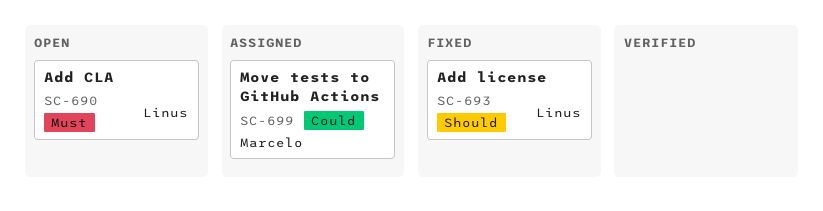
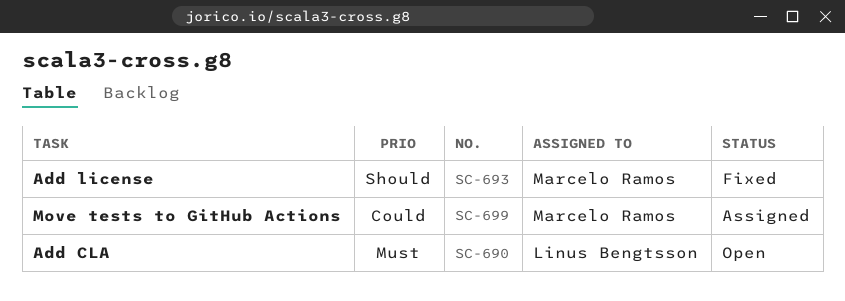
SC-693, owner: Linus Bengtsson -> Marcelo Ramos

